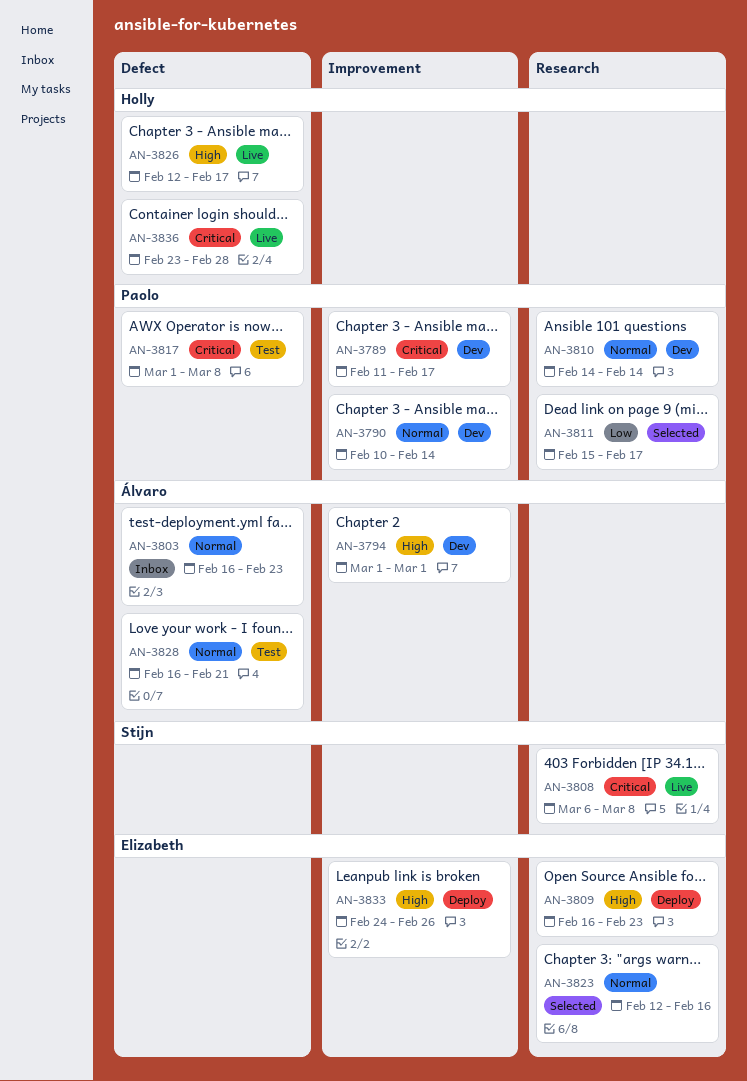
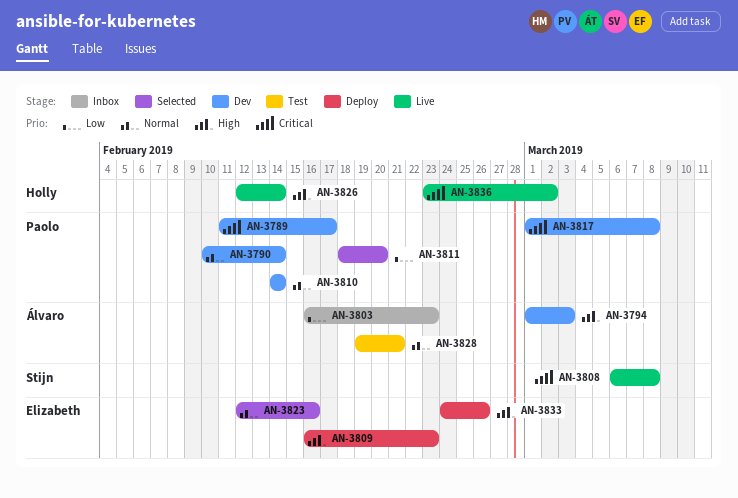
AN-3794, due: Mar 1 -> Mar 3
AN-3803, priority: Normal -> Low
AN-3811, start: Feb 15 -> Feb 18
AN-3811, due: Feb 17 -> Feb 20
AN-3817, status: Test -> Dev
AN-3826, due: Feb 17 -> Feb 14
AN-3828, start: Feb 16 -> Feb 19
AN-3836, due: Feb 28 -> Mar 2

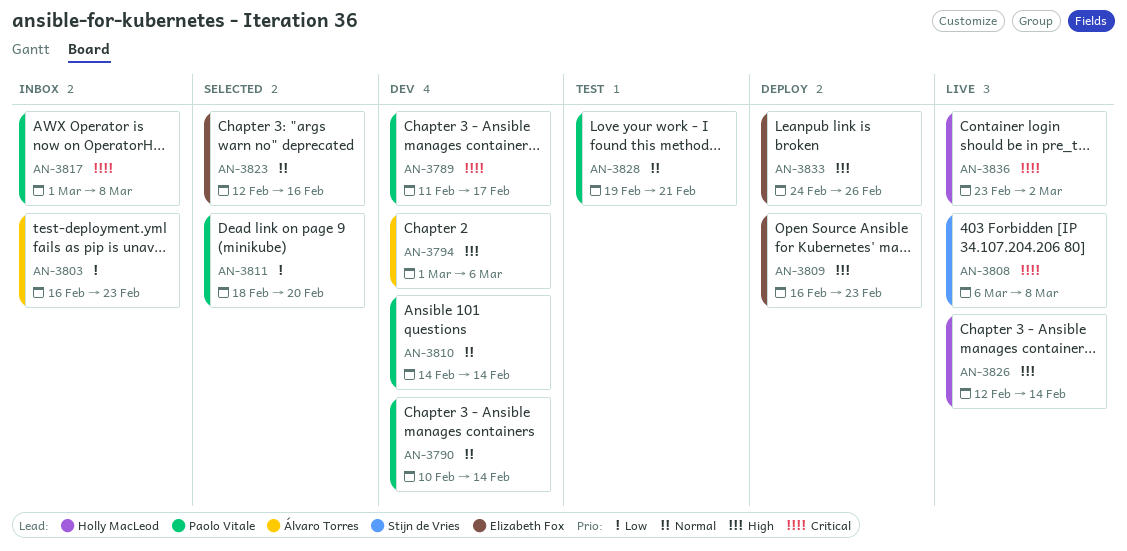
AN-3794, due: Mar 3 -> Mar 6
AN-3817, status: Dev -> Inbox
AN-3828, owner: Álvaro Torres -> Paolo Vitale

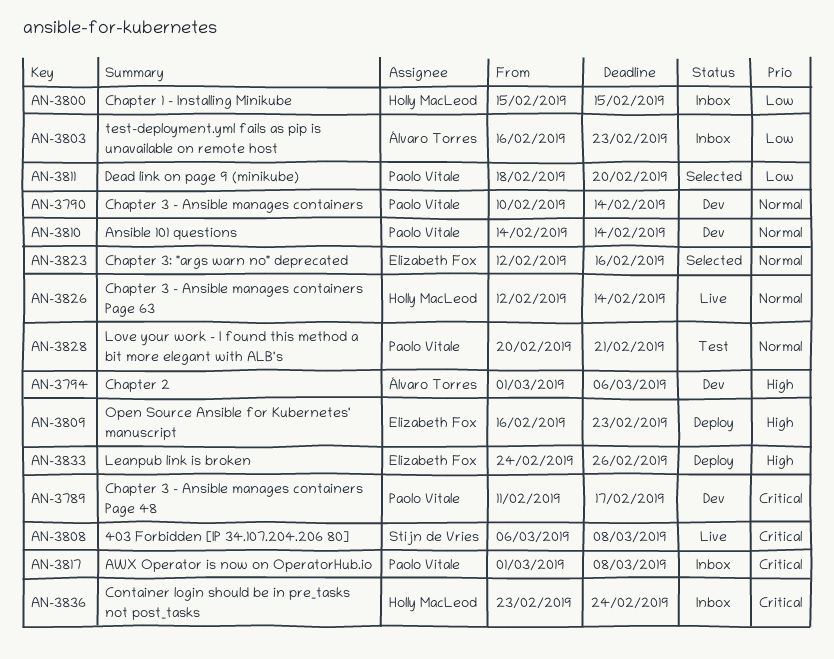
AN-3800: none -> present
AN-3826, priority: High -> Normal
AN-3828, start: Feb 19 -> Feb 20
AN-3836, status: Live -> Inbox
AN-3836, due: Mar 2 -> Feb 24

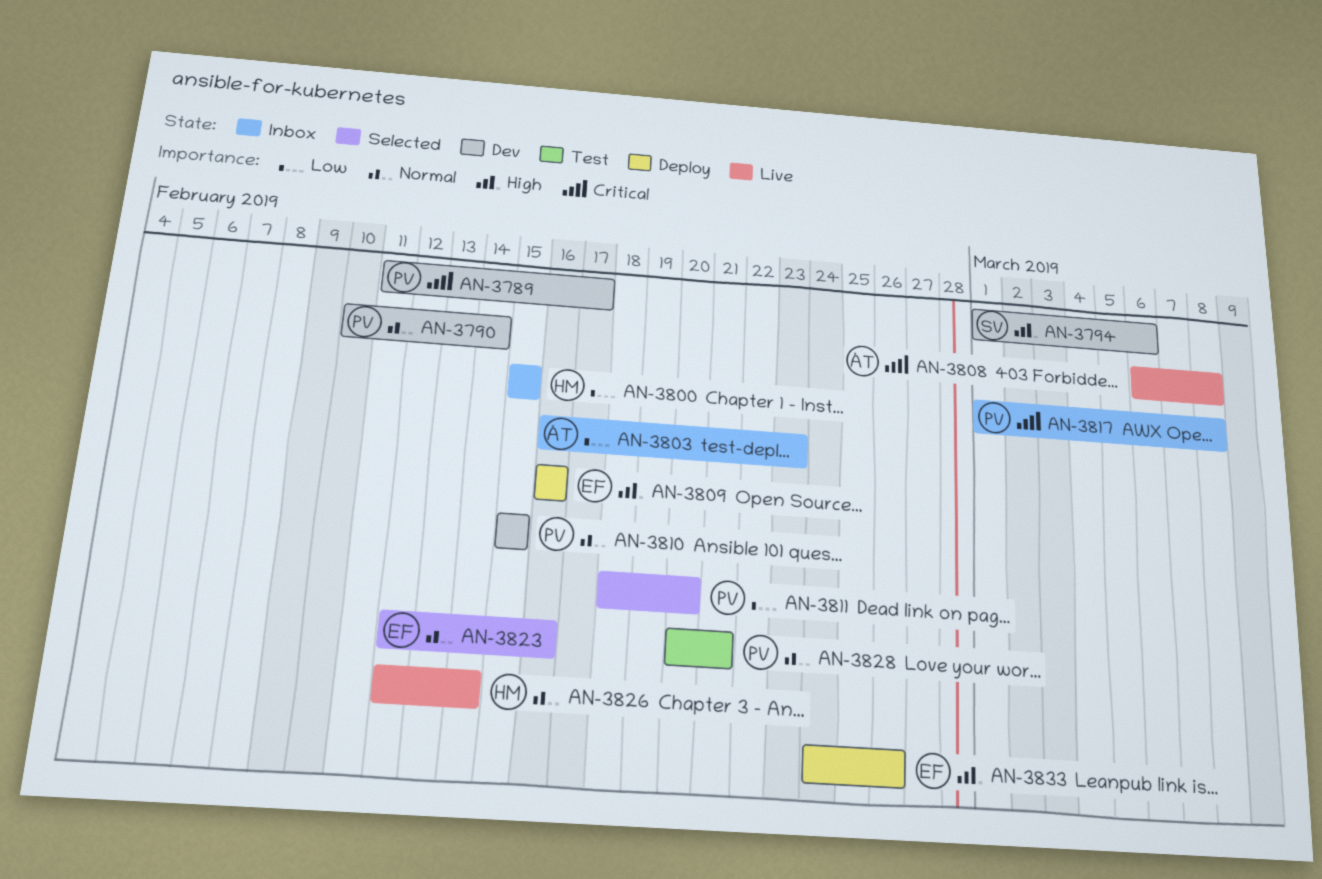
AN-3794, owner: Álvaro Torres -> Stijn de Vries
AN-3808, owner: Stijn de Vries -> Álvaro Torres
AN-3809, due: Feb 23 -> Feb 16
AN-3810, start: Feb 14 -> Feb 15
AN-3810, due: Feb 14 -> Feb 15
AN-3836: present -> none

